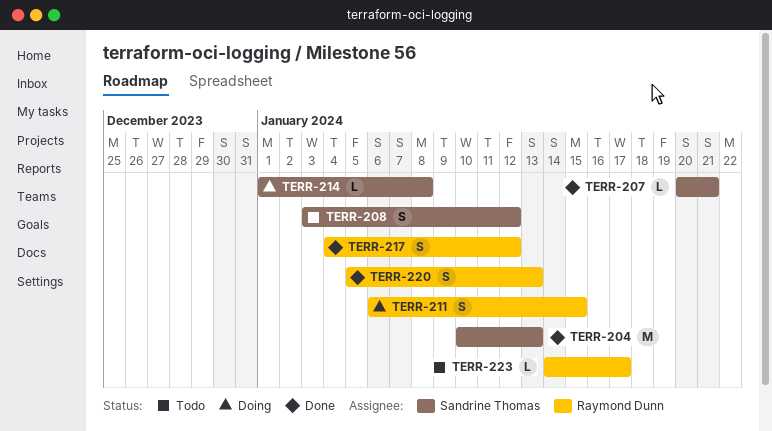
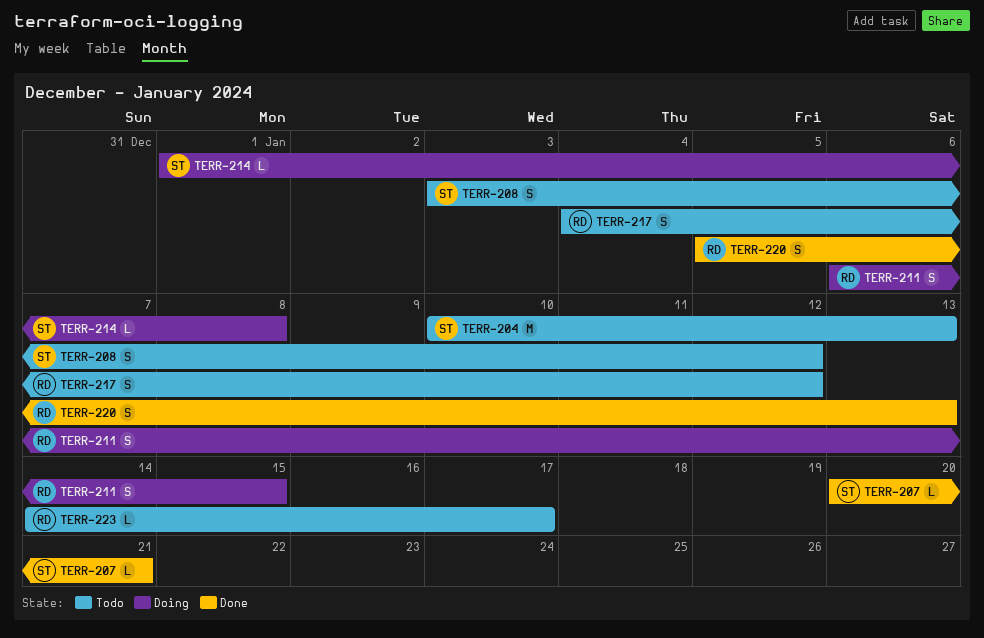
TERR-204, status: Done -> Todo
TERR-217, status: Done -> Todo

